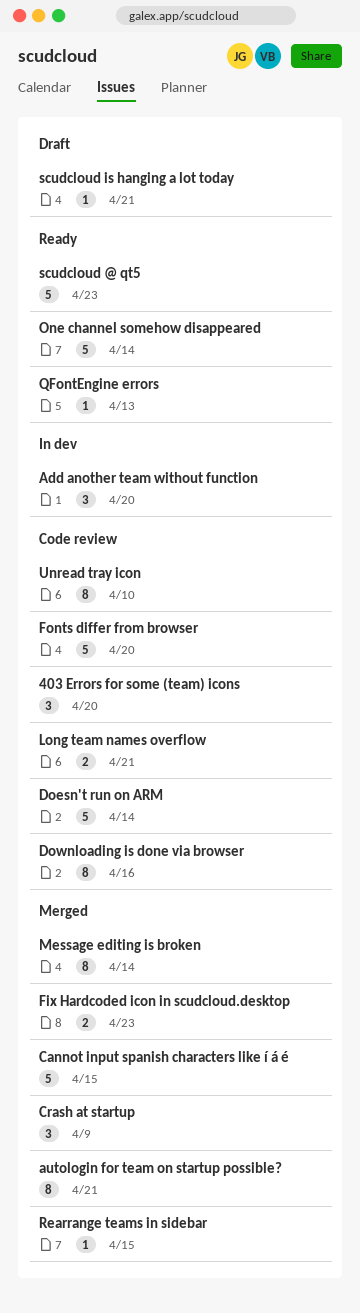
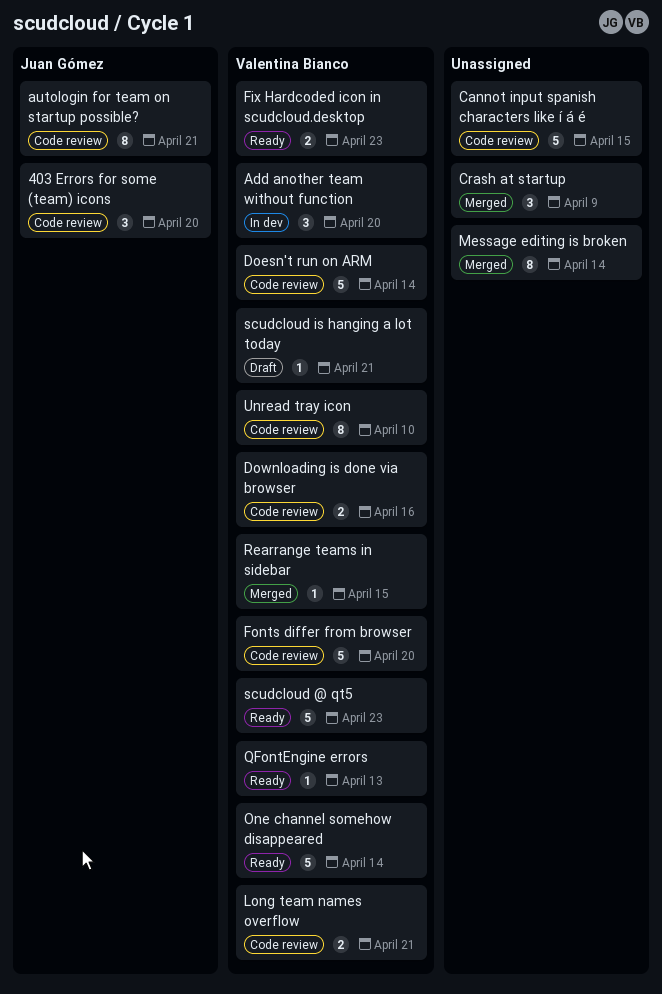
autologin for team on startup possible?, status: Merged -> Code review
Cannot input spanish characters like í á é, status: Merged -> Code review
Downloading is done via browser, estimate: 8 -> 2
Fix Hardcoded icon in scudcloud.desktop, status: Merged -> Ready

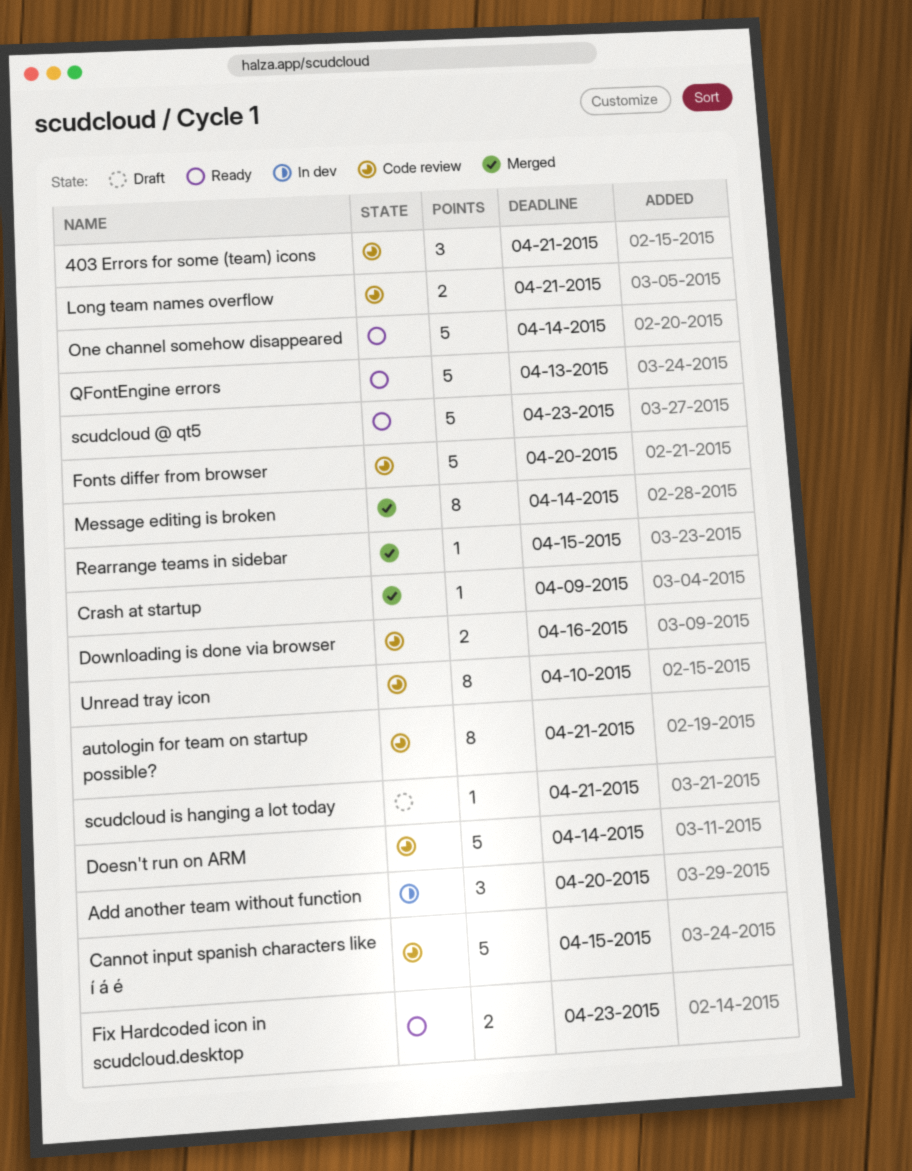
403 Errors for some (team) icons, due: Apr 20 -> Apr 21
Crash at startup, estimate: 3 -> 1
QFontEngine errors, estimate: 1 -> 5

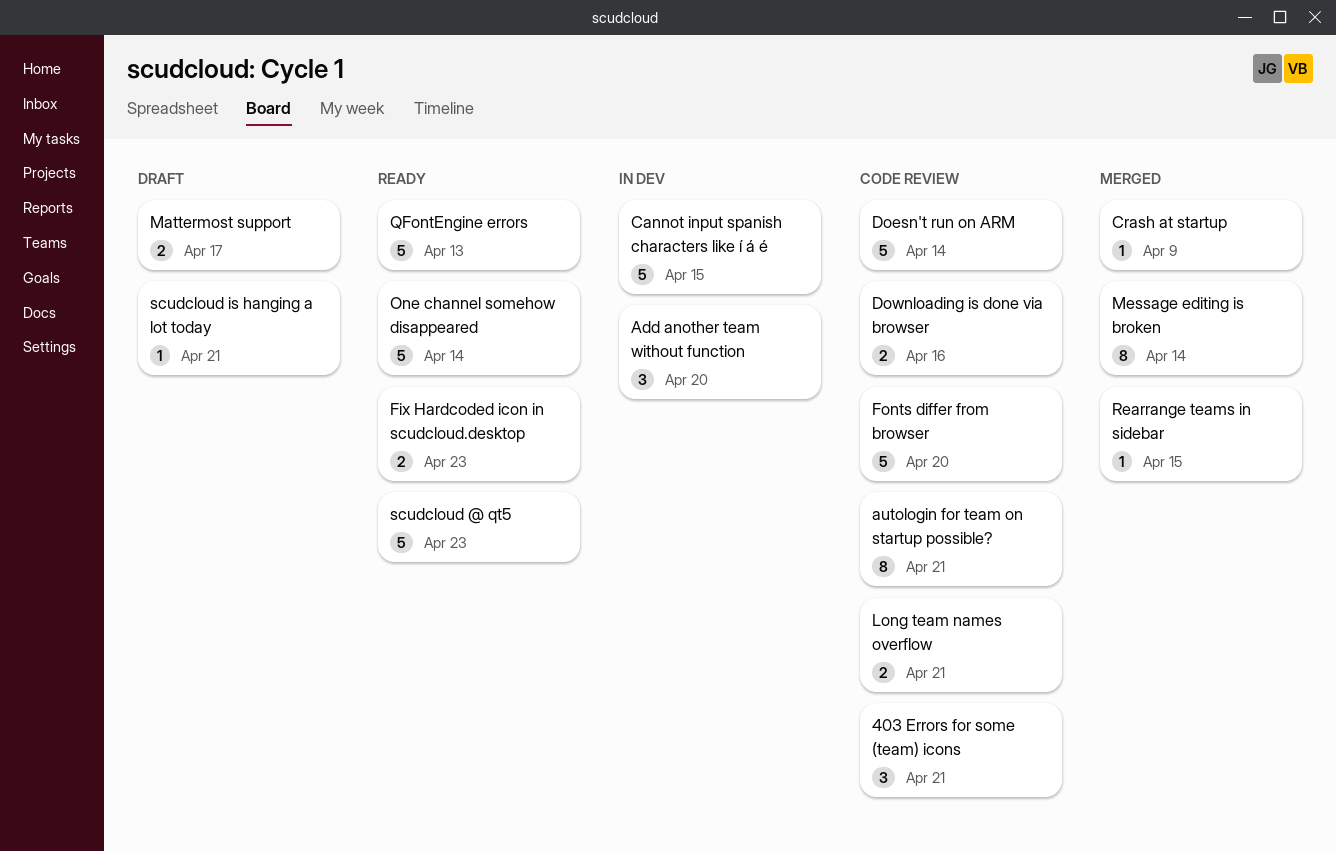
Cannot input spanish characters like í á é, status: Code review -> In dev
Mattermost support: none -> present
Unread tray icon: present -> none

